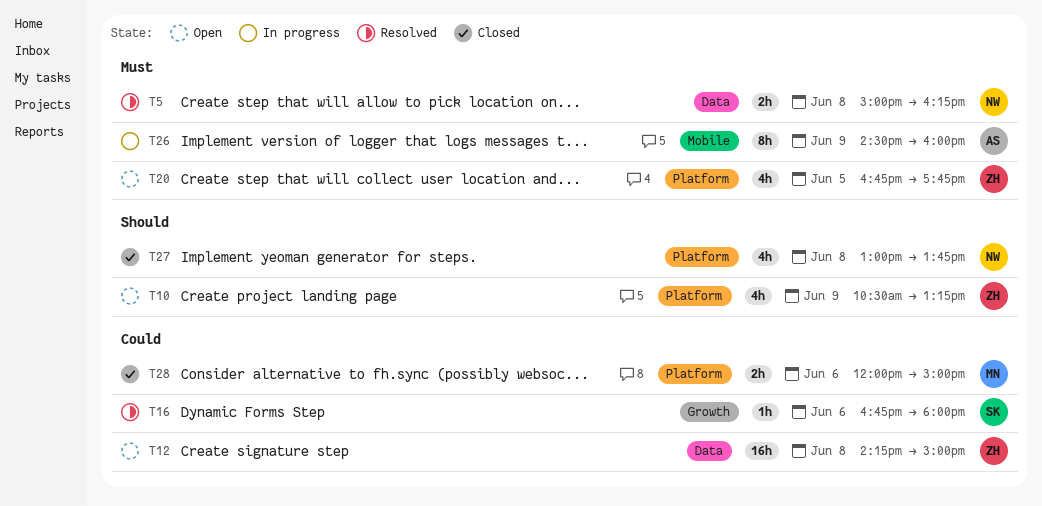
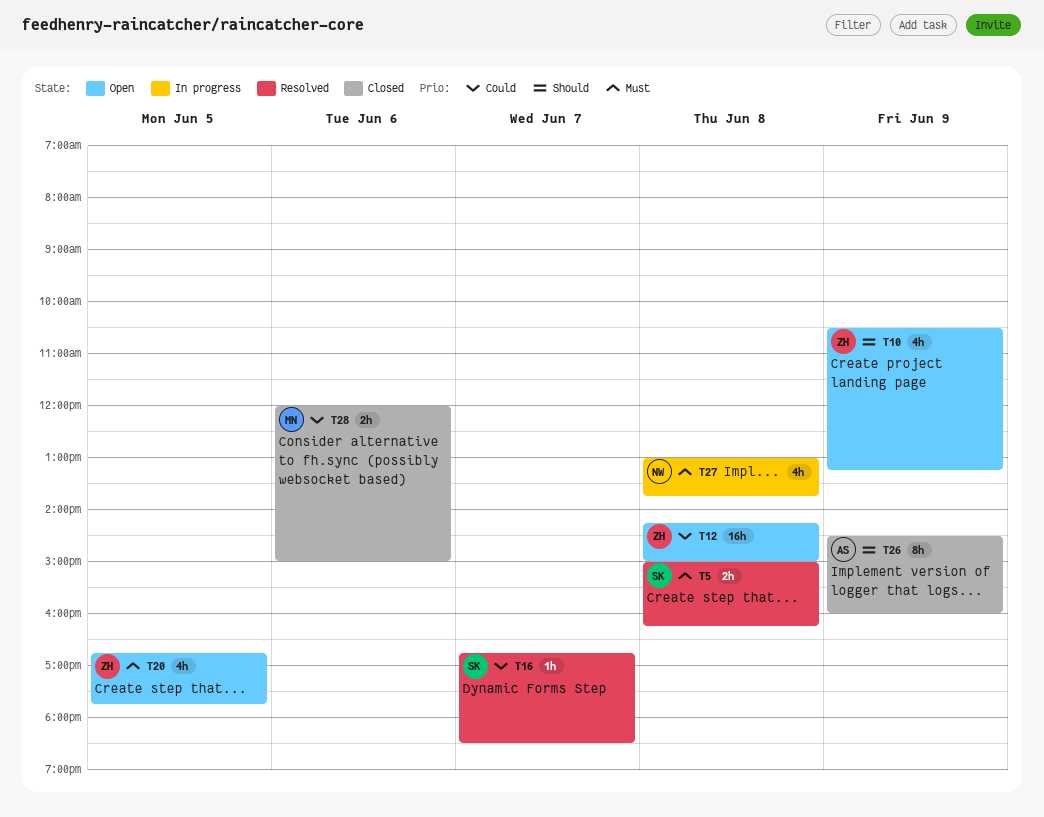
T5, owner: NW -> SK
T16, day: Jun 6 -> Jun 7
T16, ends: 18:00 -> 18:30
T26, status: In progress -> Closed
T26, priority: Must -> Should
T27, status: Closed -> In progress
T27, priority: Should -> Must

